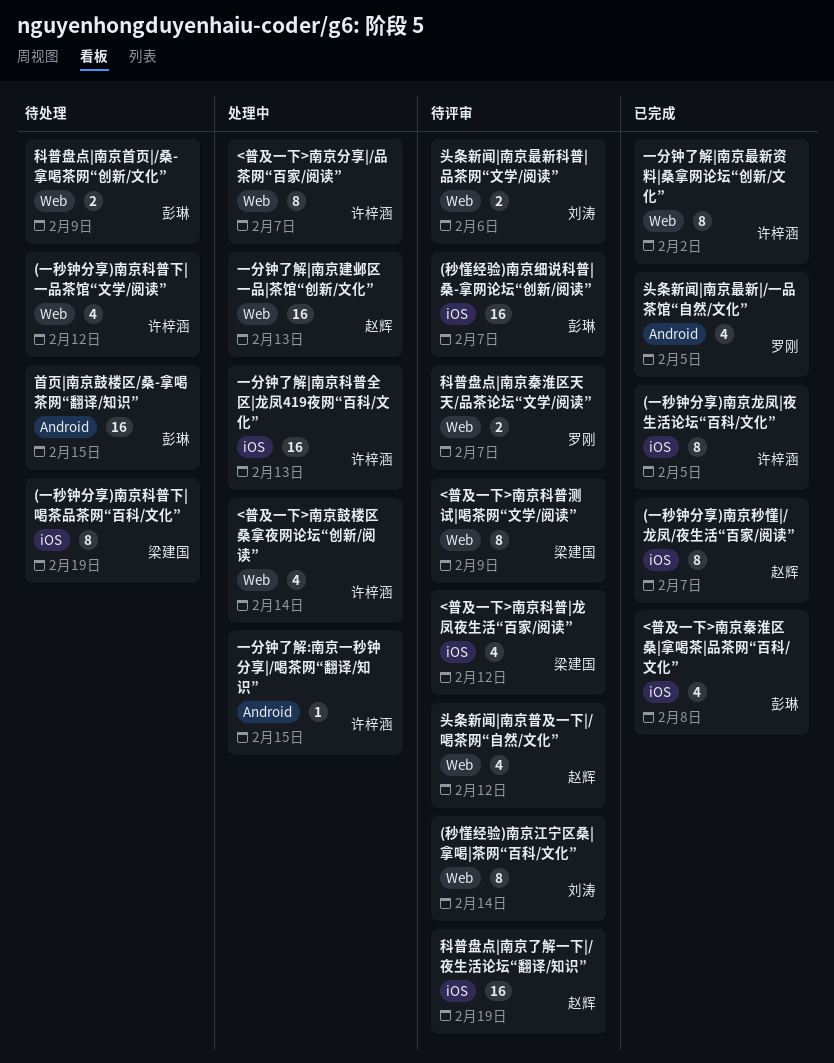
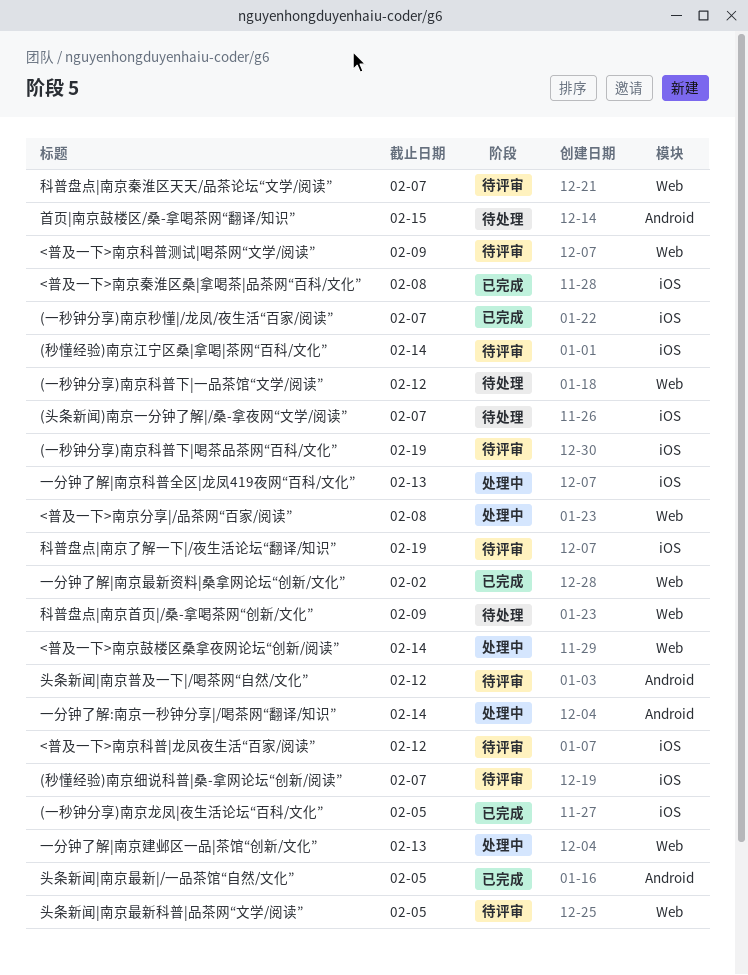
(一秒钟分享)南京科普下|喝茶品茶网“百科/文化”, status: 待处理 -> 待评审
(头条新闻)南京一分钟了解|/桑-拿夜网“文学/阅读”: none -> present
(秒懂经验)南京江宁区桑|拿喝|茶网“百科/文化”, label: Web -> iOS
<普及一下>南京分享|/品茶网“百家/阅读”, due: Feb 7 -> Feb 8
一分钟了解:南京一秒钟分享|/喝茶网“翻译/知识”, due: Feb 15 -> Feb 14
头条新闻|南京普及一下|/喝茶网“自然/文化”, label: Web -> Android
头条新闻|南京最新科普|品茶网“文学/阅读”, due: Feb 6 -> Feb 5

